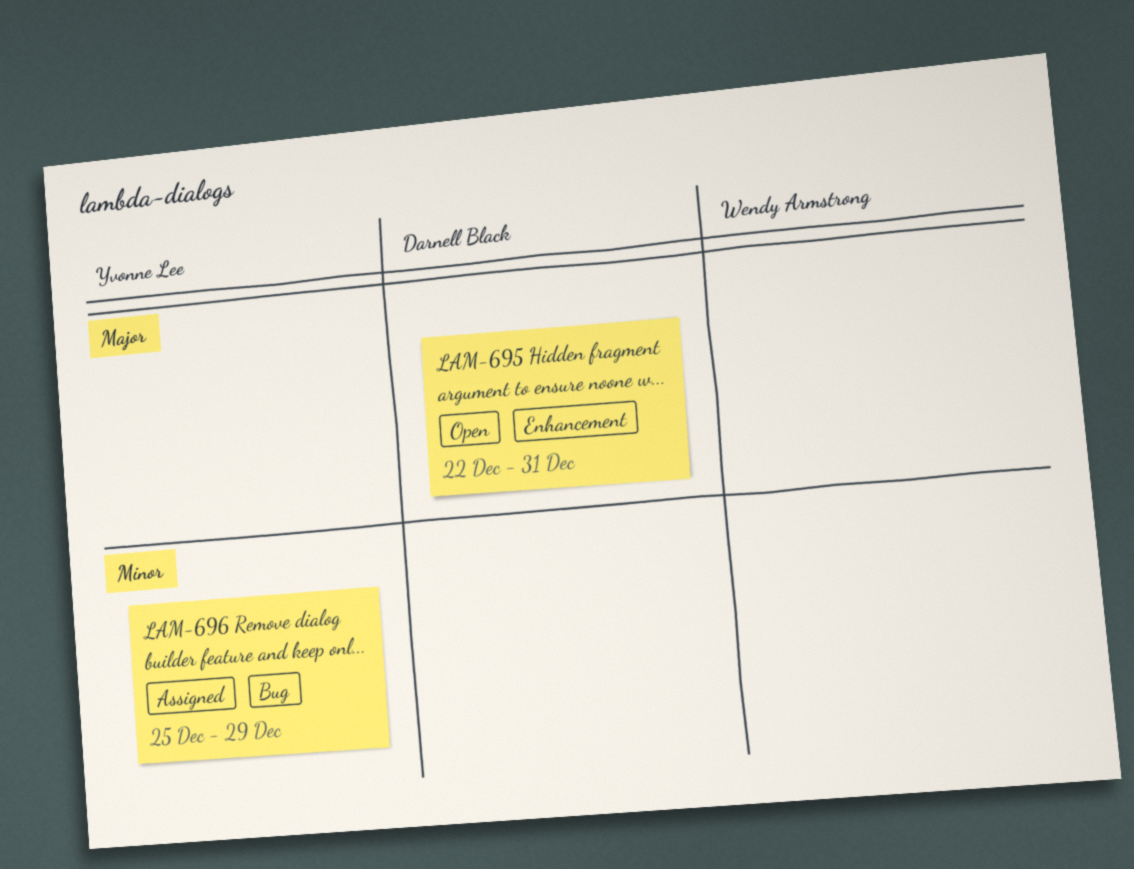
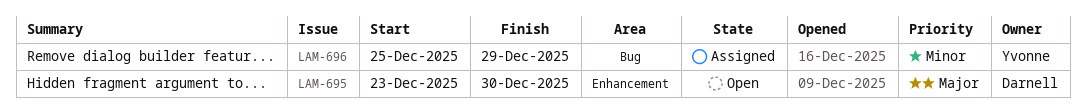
LAM-695, start: Dec 22 -> Dec 23
LAM-695, due: Dec 31 -> Dec 30

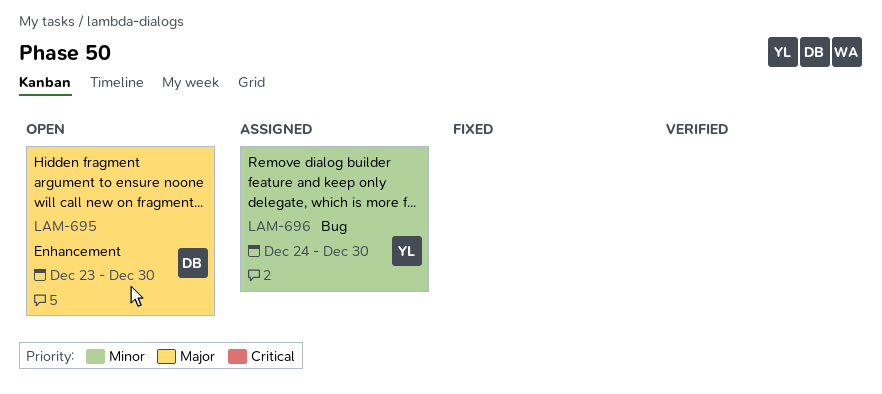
LAM-696, start: Dec 25 -> Dec 24
LAM-696, due: Dec 29 -> Dec 30

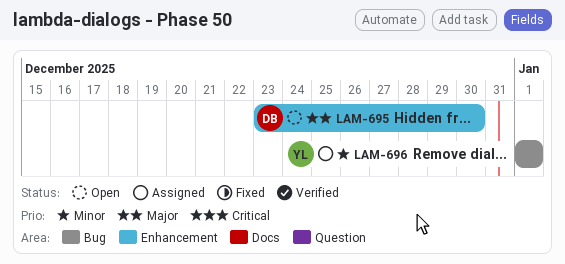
LAM-696, start: Dec 24 -> Jan 1
LAM-696, due: Dec 30 -> Jan 1

